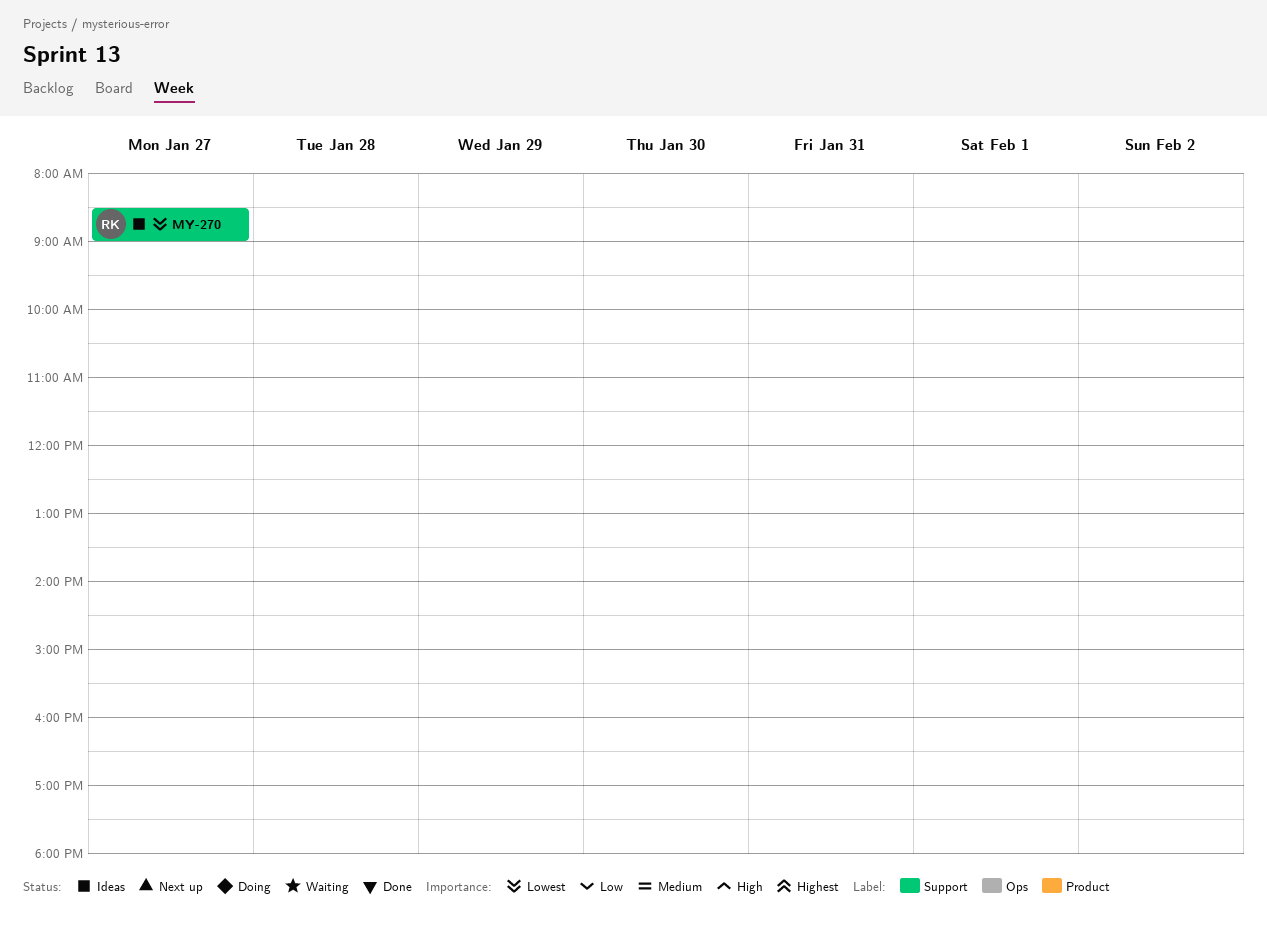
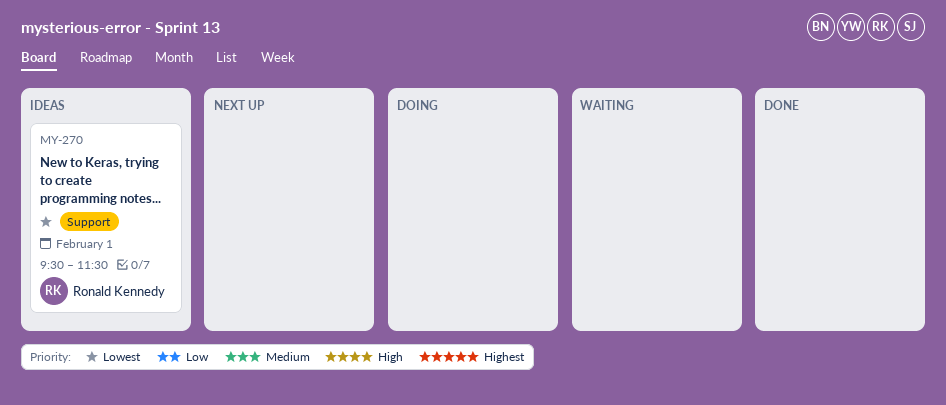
MY-270, day: Jan 27 -> Feb 1
MY-270, begins: 08:30 -> 09:30
MY-270, ends: 09:00 -> 11:30

